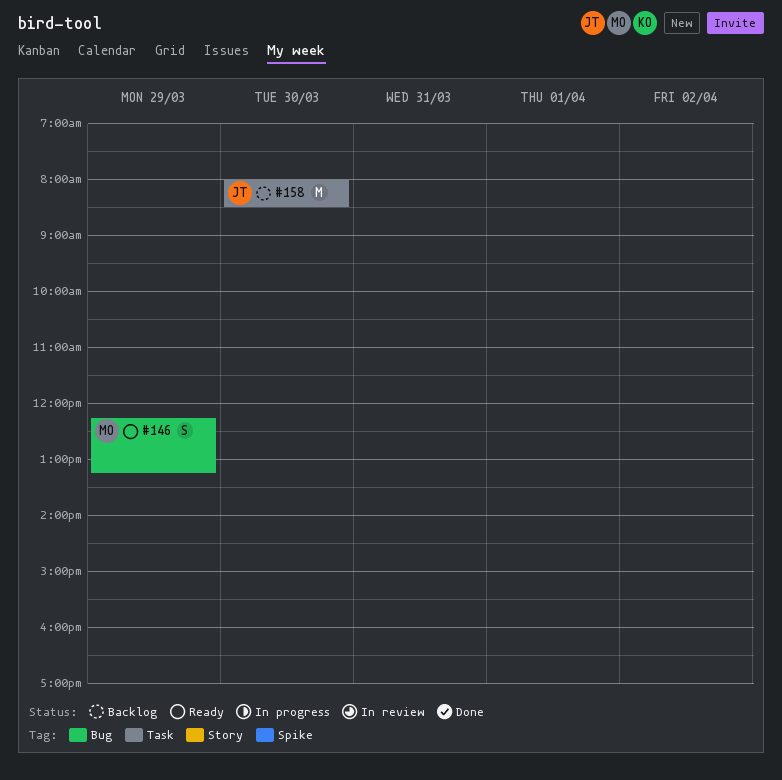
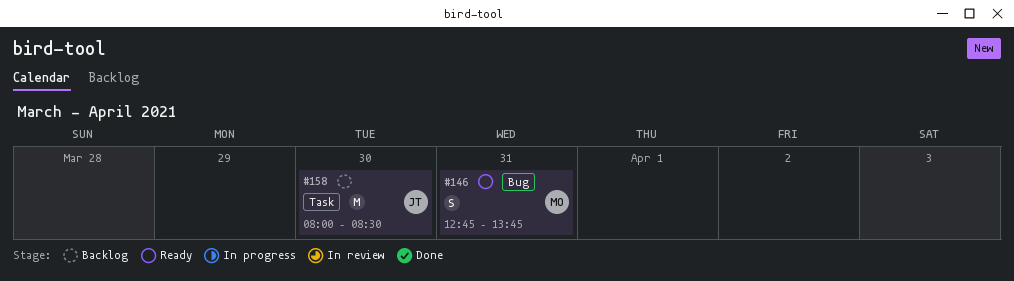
#146, day: Mar 29 -> Mar 31
#146, begins: 12:15 -> 12:45
#146, ends: 13:15 -> 13:45

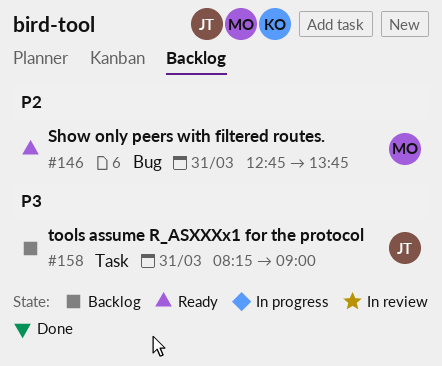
#158, day: Mar 30 -> Mar 31
#158, begins: 08:00 -> 08:15
#158, ends: 08:30 -> 09:00

